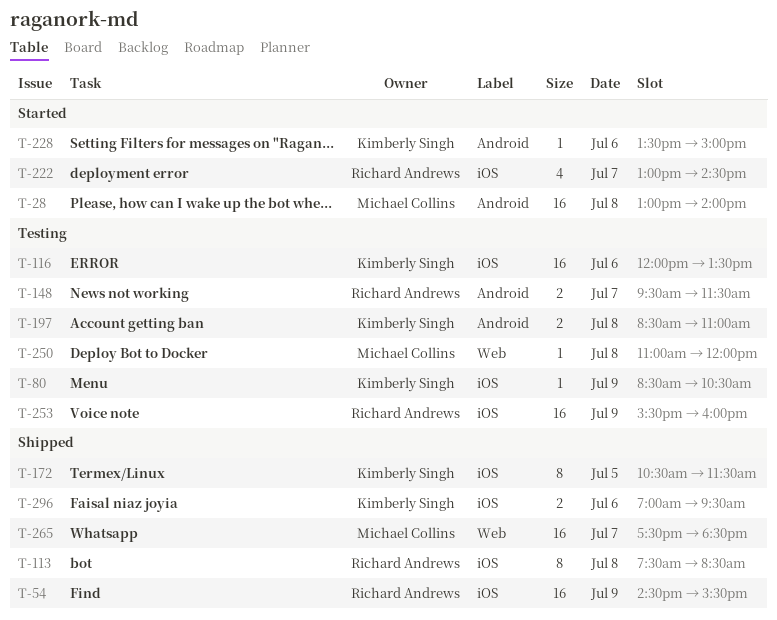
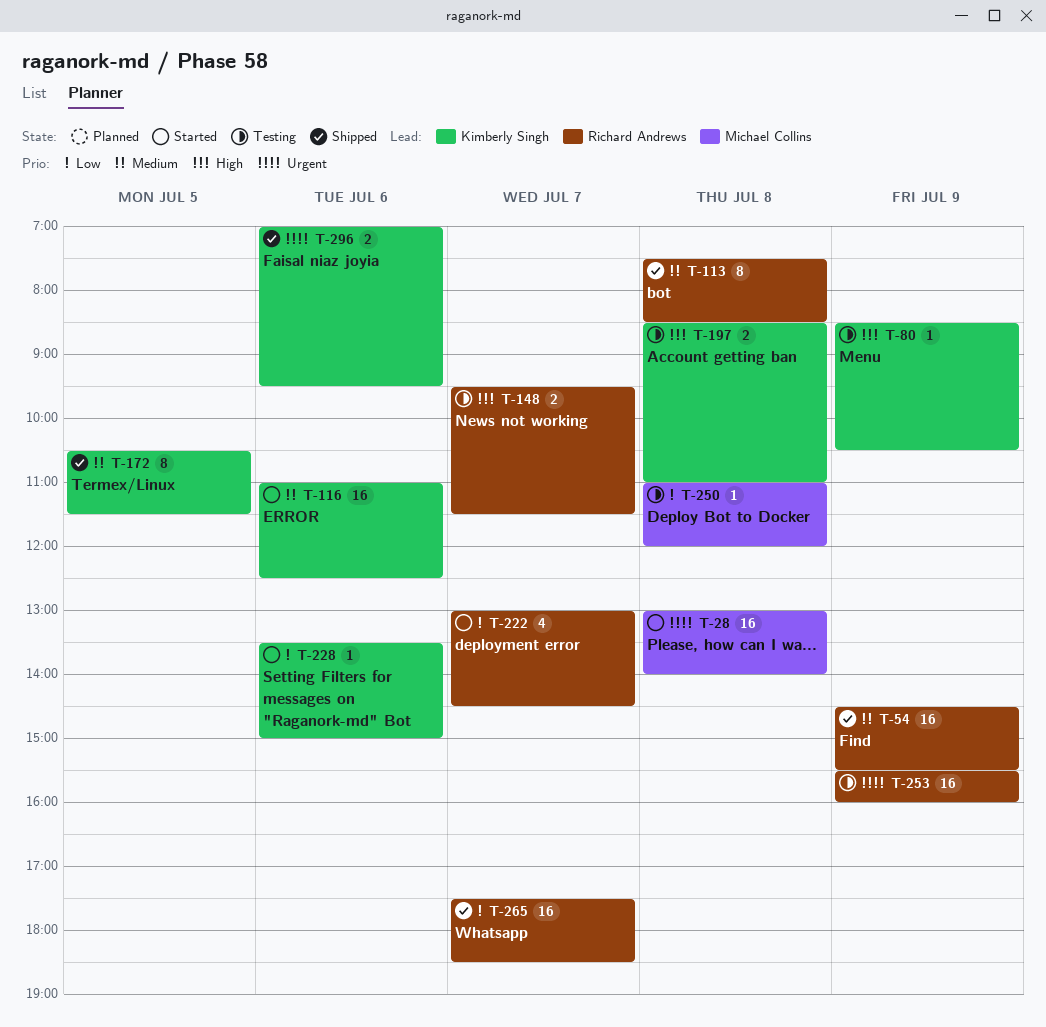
T-116, status: Testing -> Started
T-116, begins: 12:00 -> 11:00
T-116, ends: 13:30 -> 12:30
T-265, owner: Michael Collins -> Richard Andrews

